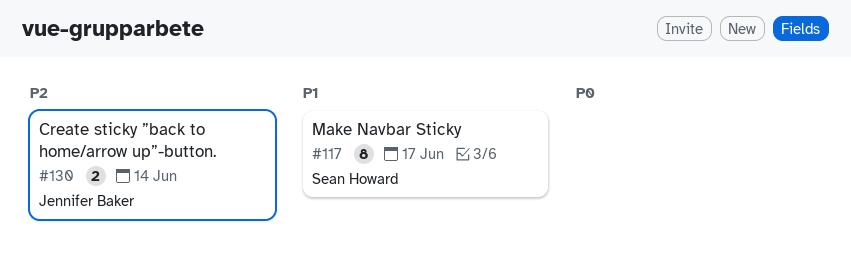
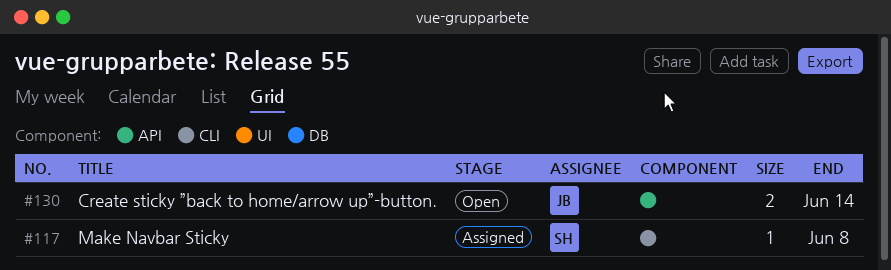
#117, estimate: 8 -> 1
#117, due: Jun 17 -> Jun 8

